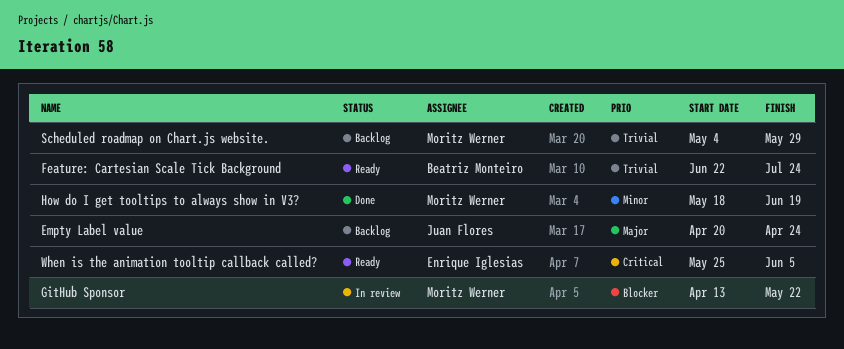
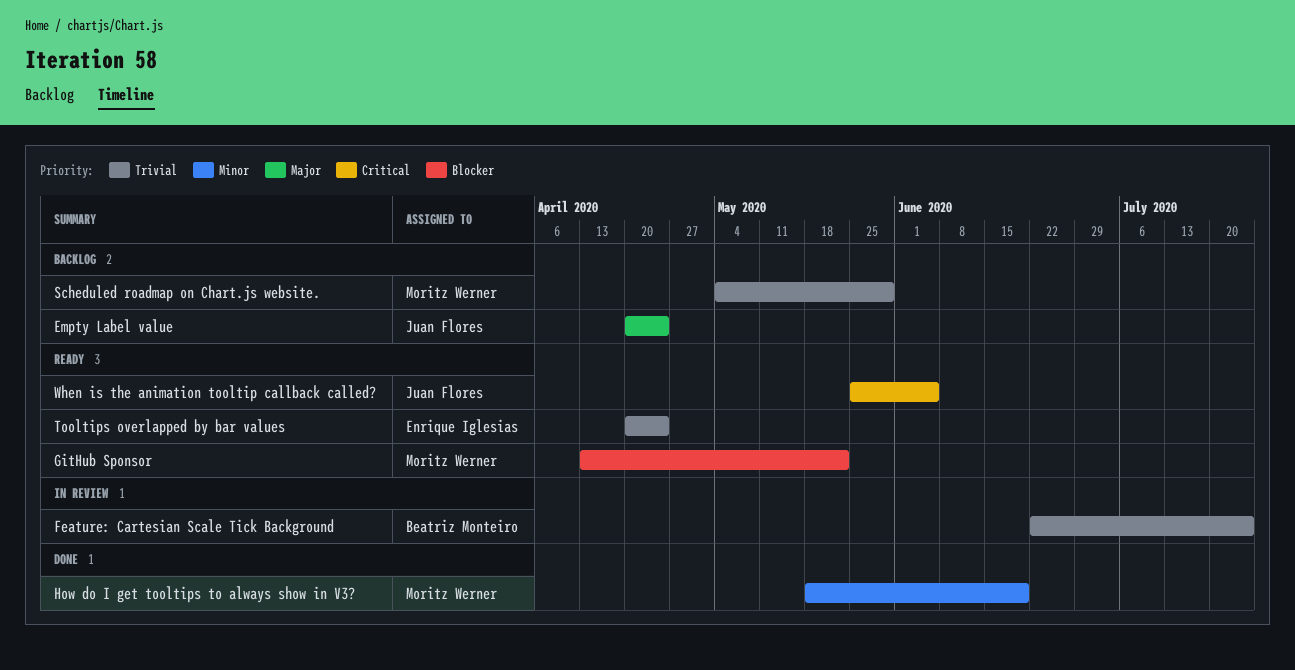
Feature: Cartesian Scale Tick Background, status: Ready -> In review
GitHub Sponsor, status: In review -> Ready
Tooltips overlapped by bar values: none -> present
When is the animation tooltip callback called?, owner: Enrique Iglesias -> Juan Flores

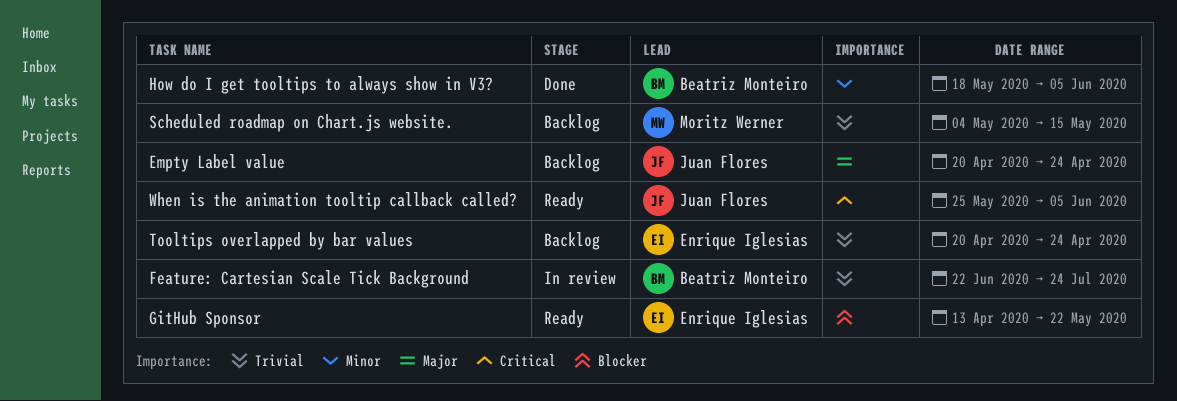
GitHub Sponsor, owner: Moritz Werner -> Enrique Iglesias
How do I get tooltips to always show in V3?, owner: Moritz Werner -> Beatriz Monteiro
How do I get tooltips to always show in V3?, due: Jun 19 -> Jun 5
Scheduled roadmap on Chart.js website., due: May 29 -> May 15
Tooltips overlapped by bar values, status: Ready -> Backlog

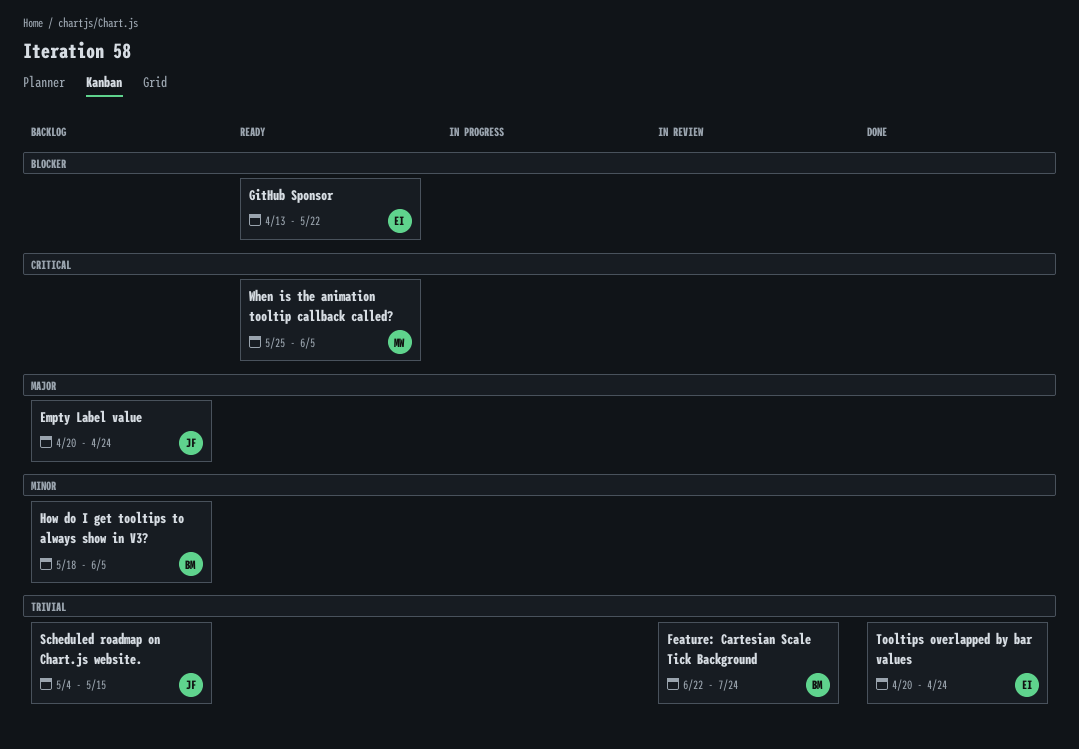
How do I get tooltips to always show in V3?, status: Done -> Backlog
Scheduled roadmap on Chart.js website., owner: Moritz Werner -> Juan Flores
Tooltips overlapped by bar values, status: Backlog -> Done
When is the animation tooltip callback called?, owner: Juan Flores -> Moritz Werner

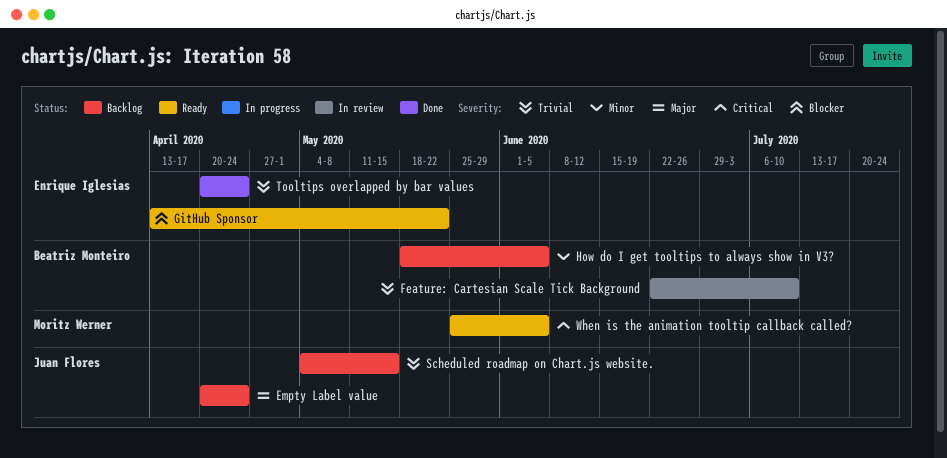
Feature: Cartesian Scale Tick Background, due: Jul 24 -> Jul 10

